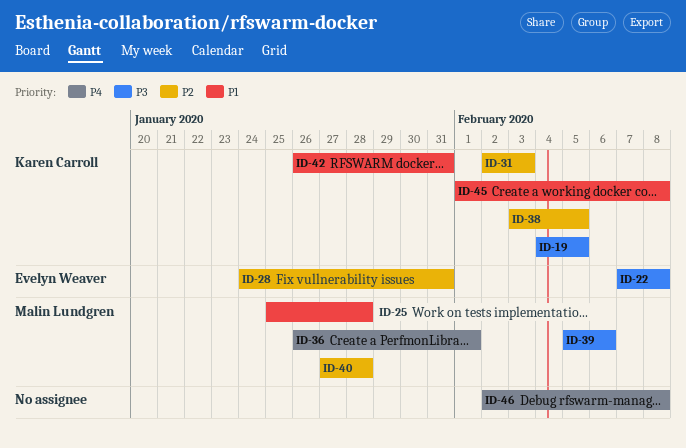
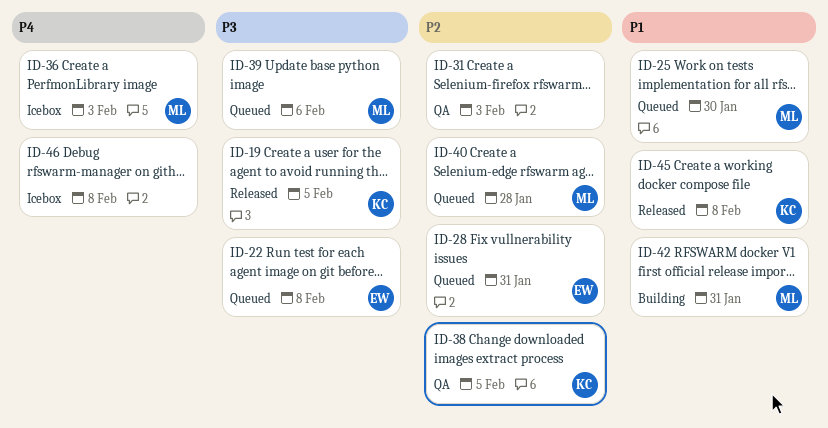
ID-25, due: Jan 28 -> Jan 30
ID-31, owner: Karen Carroll -> none
ID-36, due: Feb 1 -> Feb 3
ID-42, owner: Karen Carroll -> Malin Lundgren

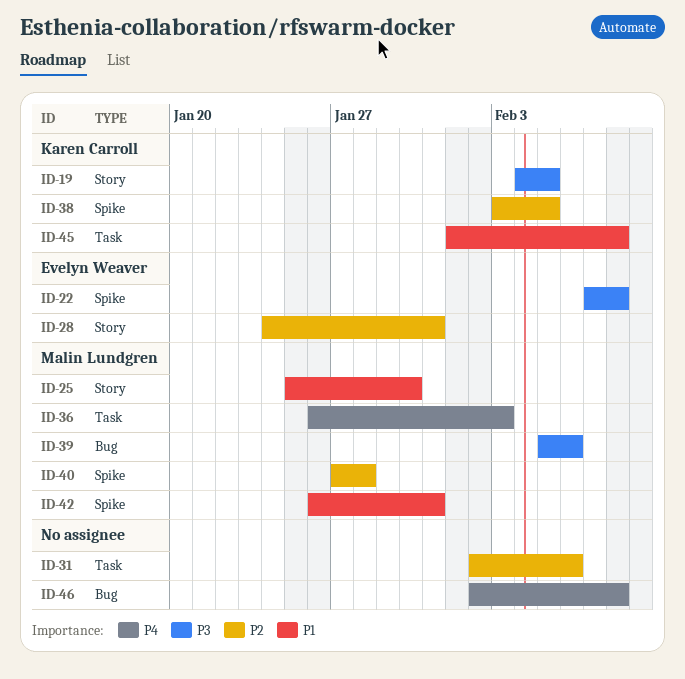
ID-31, due: Feb 3 -> Feb 6

